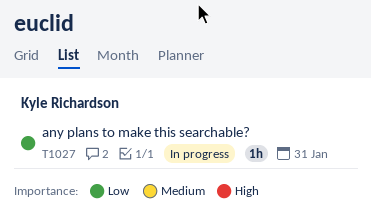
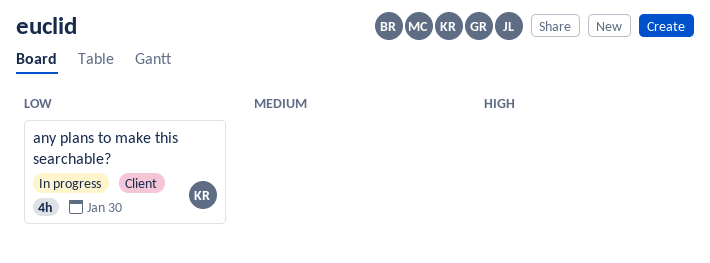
any plans to make this searchable?, estimate: 1h -> 4h
any plans to make this searchable?, due: Jan 31 -> Jan 30

